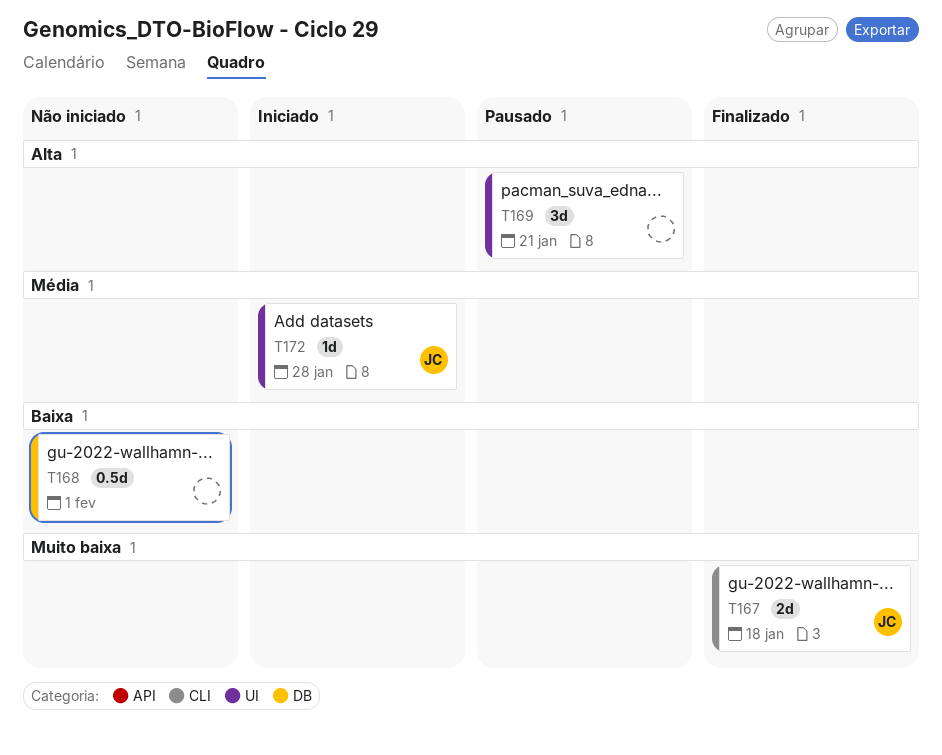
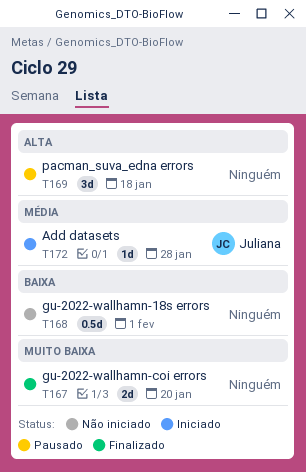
T167, owner: Juliana -> none
T167, due: Jan 18 -> Jan 20
T169, due: Jan 21 -> Jan 18

